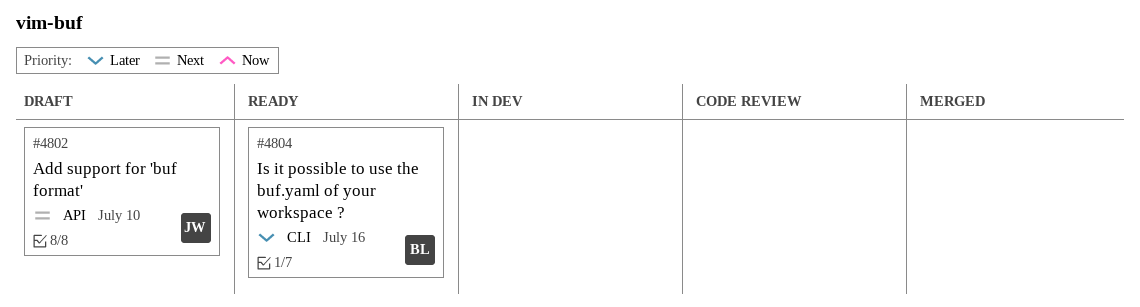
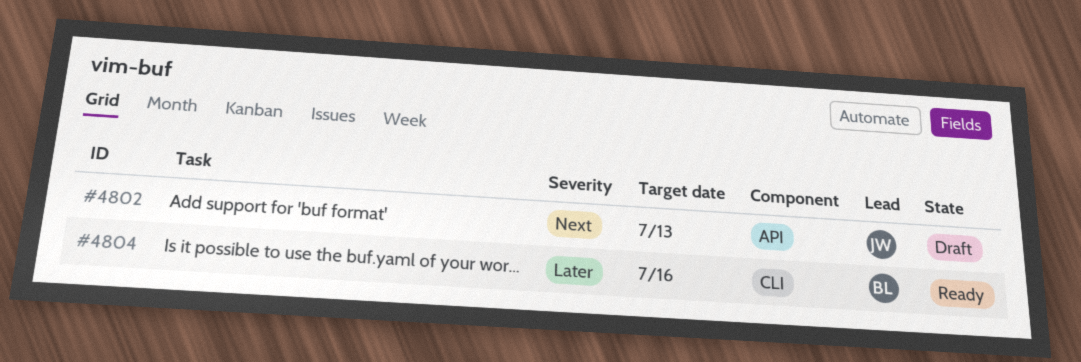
#4802, due: Jul 10 -> Jul 13

